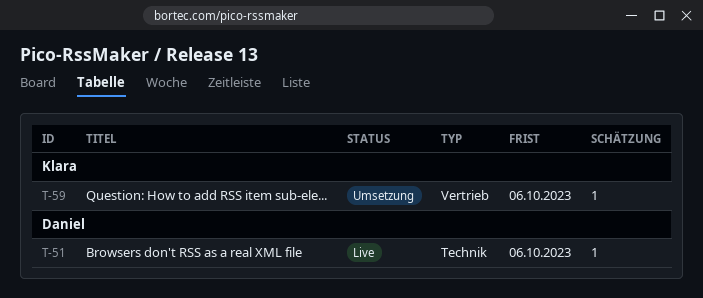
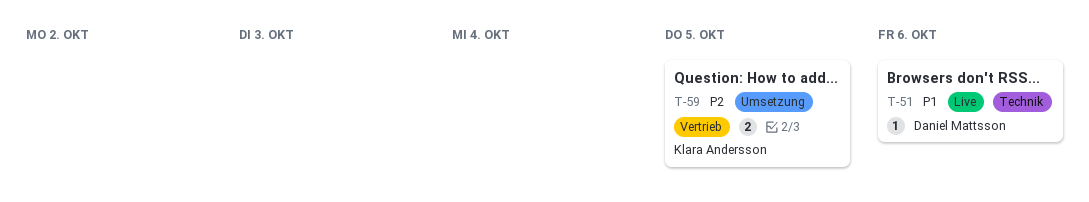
T-59, estimate: 1 -> 2
T-59, due: Oct 6 -> Oct 5

